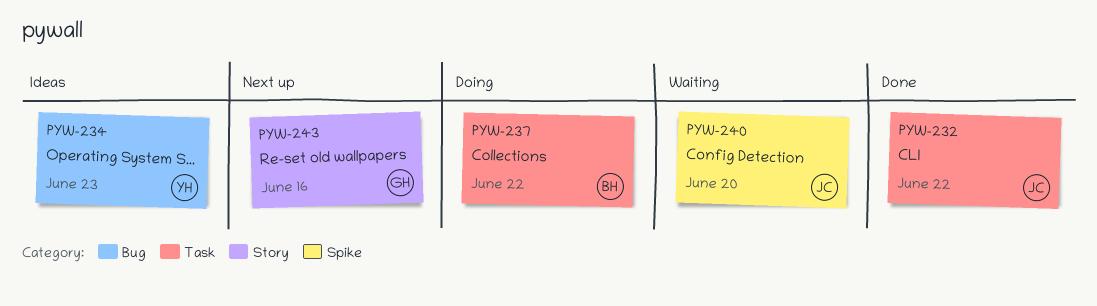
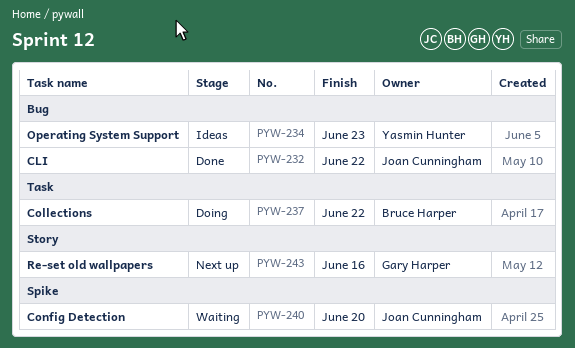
PYW-232, label: Task -> Bug

